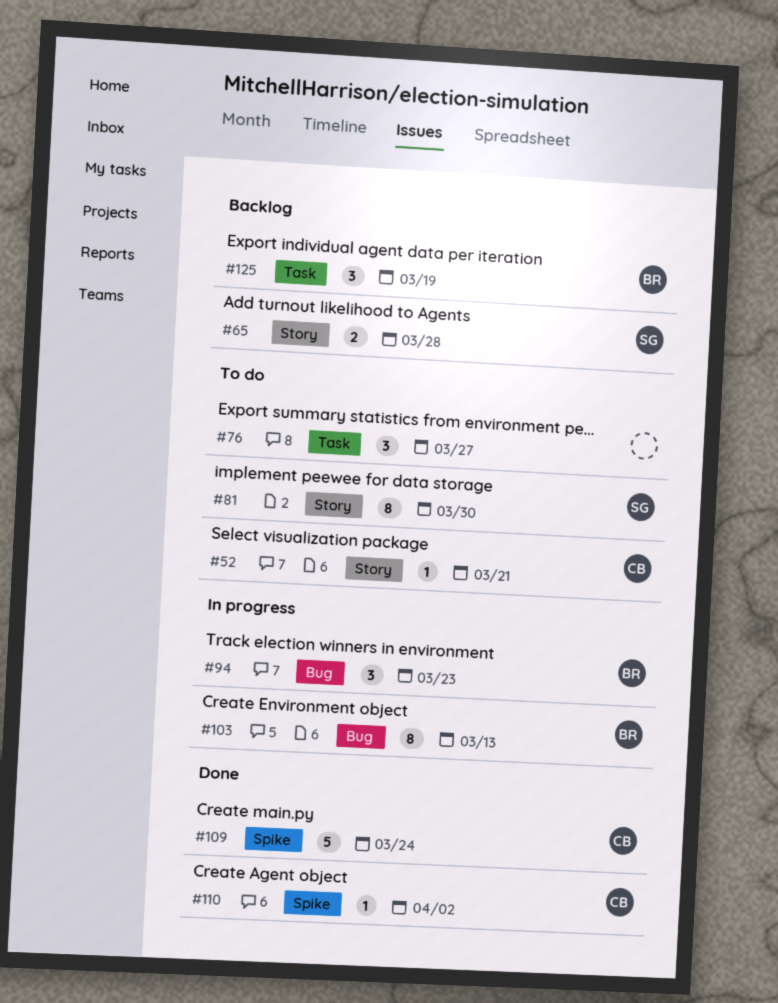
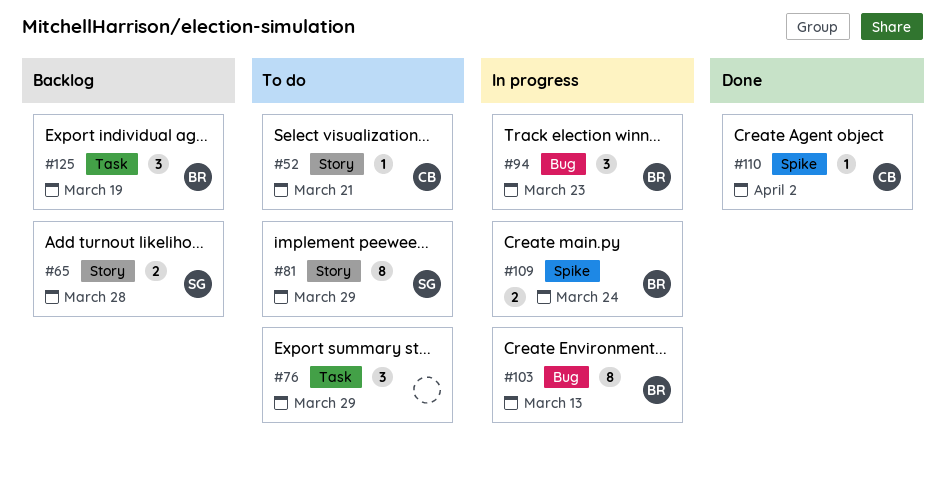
#76, due: Mar 27 -> Mar 29
#81, due: Mar 30 -> Mar 29
#109, status: Done -> In progress
#109, owner: CB -> BR
#109, estimate: 5 -> 2

